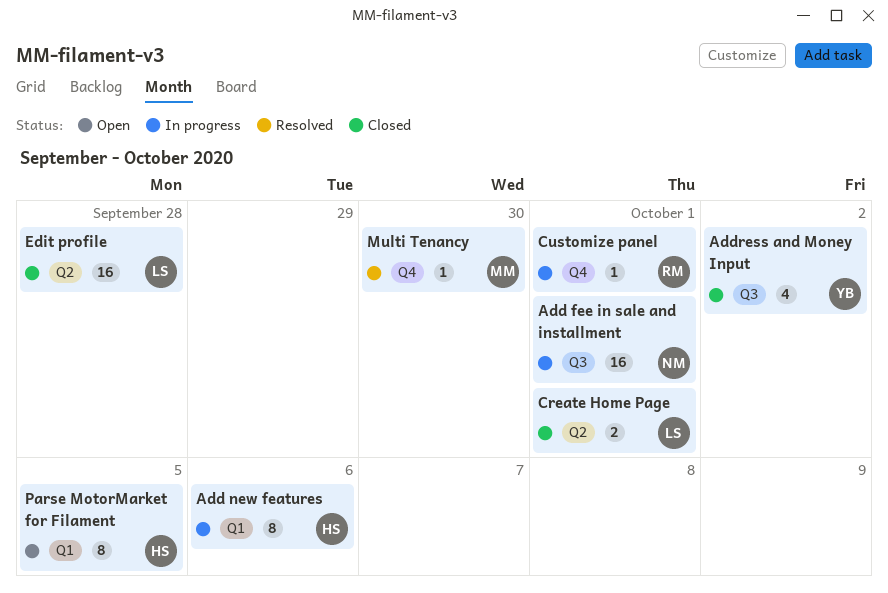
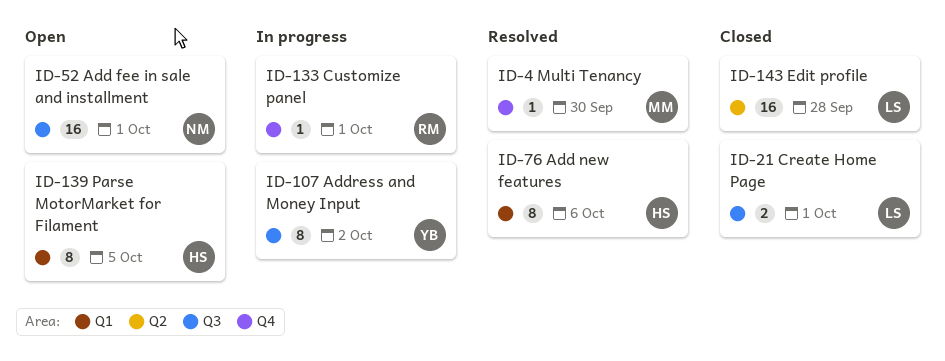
Add fee in sale and installment, status: In progress -> Open
Add new features, status: In progress -> Resolved
Address and Money Input, status: Closed -> In progress
Address and Money Input, estimate: 4 -> 8
Create Home Page, label: Q2 -> Q3

